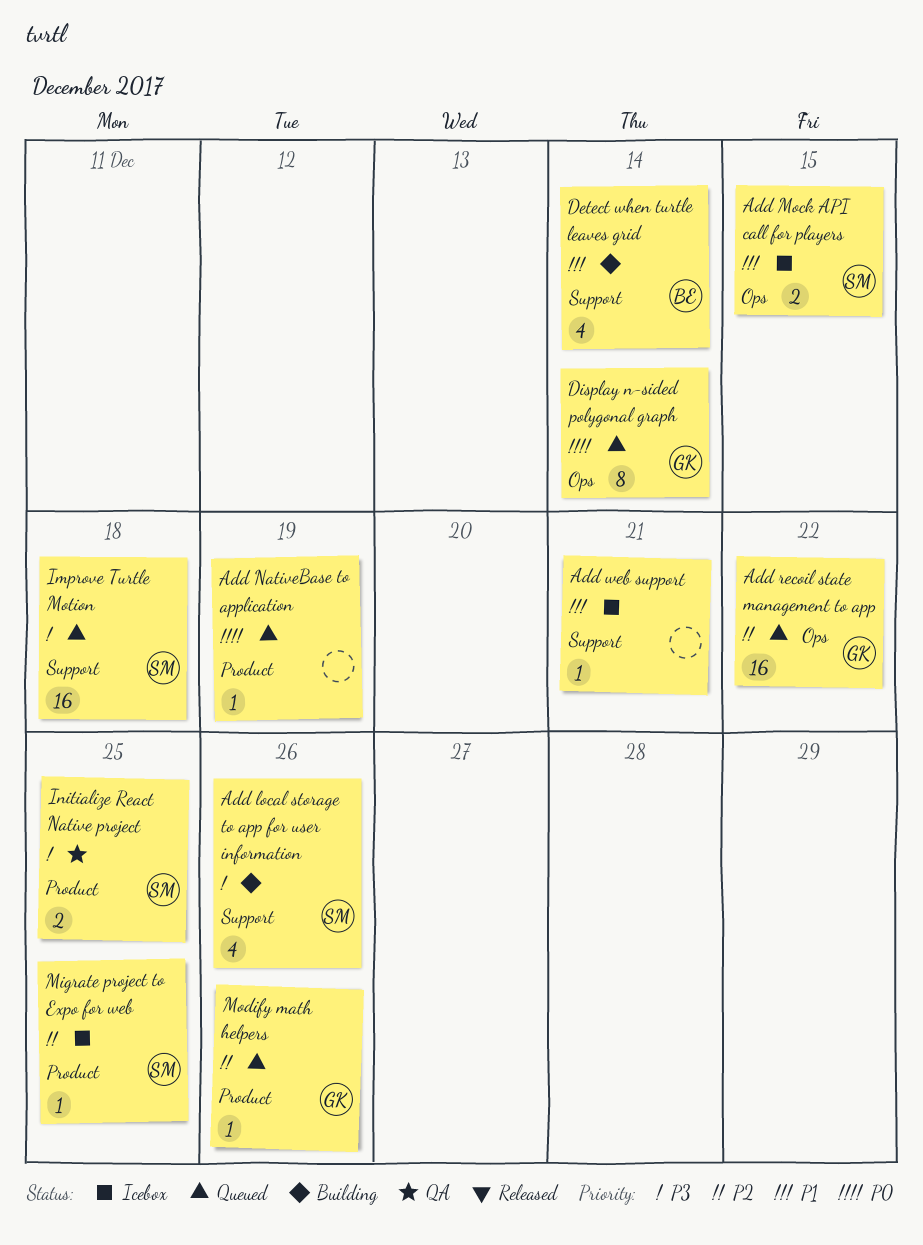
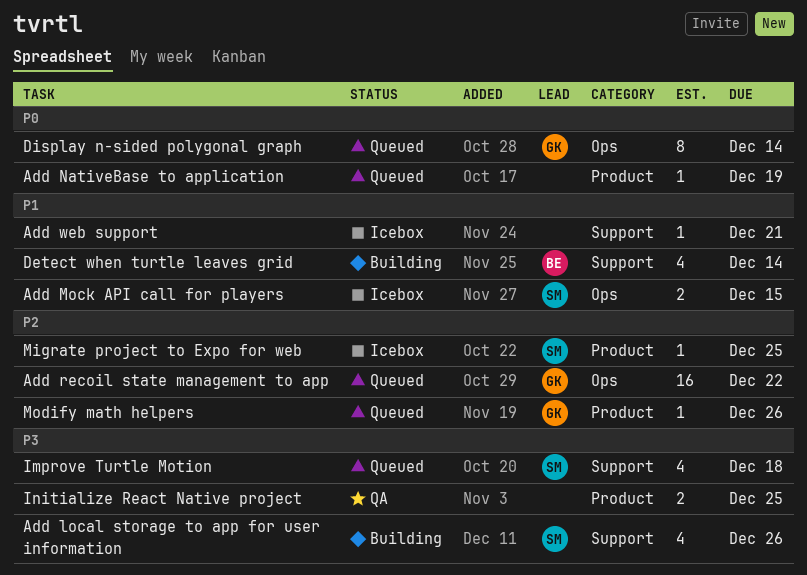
Improve Turtle Motion, estimate: 16 -> 4
Initialize React Native project, owner: SM -> none

